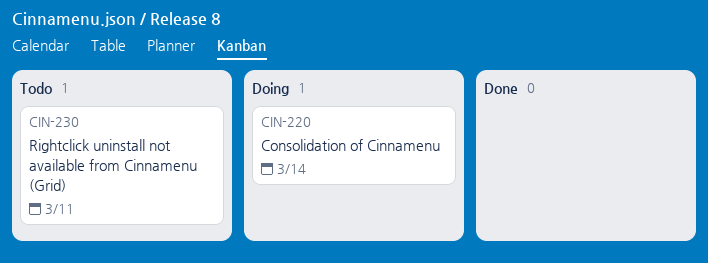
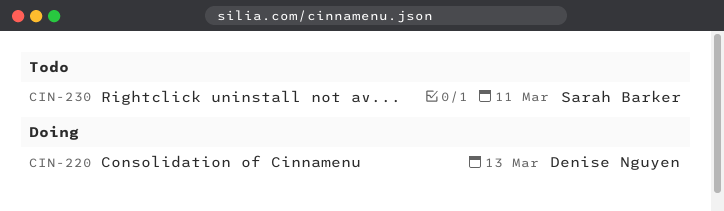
CIN-220, due: Mar 14 -> Mar 13

